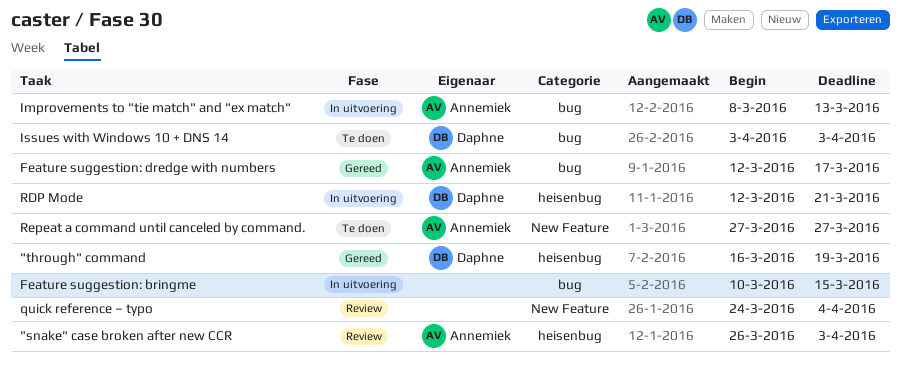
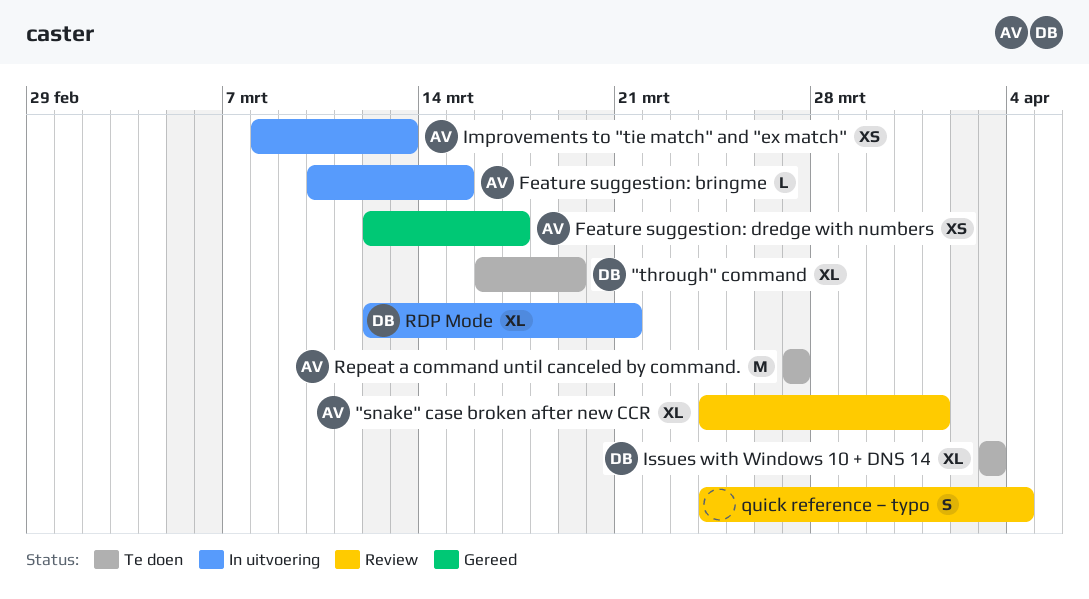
"snake" case broken after new CCR, start: Mar 26 -> Mar 24
"snake" case broken after new CCR, due: Apr 3 -> Apr 1
"through" command, status: Gereed -> Te doen
Feature suggestion: bringme, owner: none -> Annemiek

